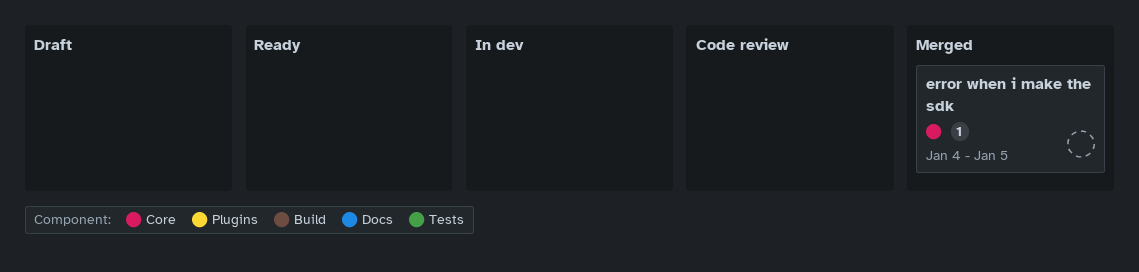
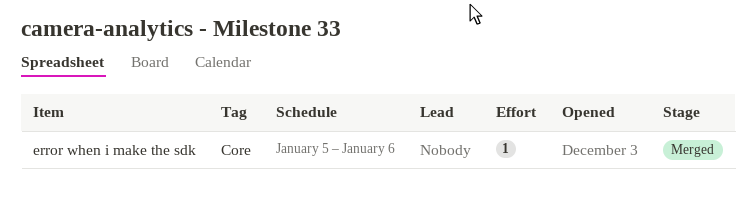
error when i make the sdk, start: Jan 4 -> Jan 5
error when i make the sdk, due: Jan 5 -> Jan 6

